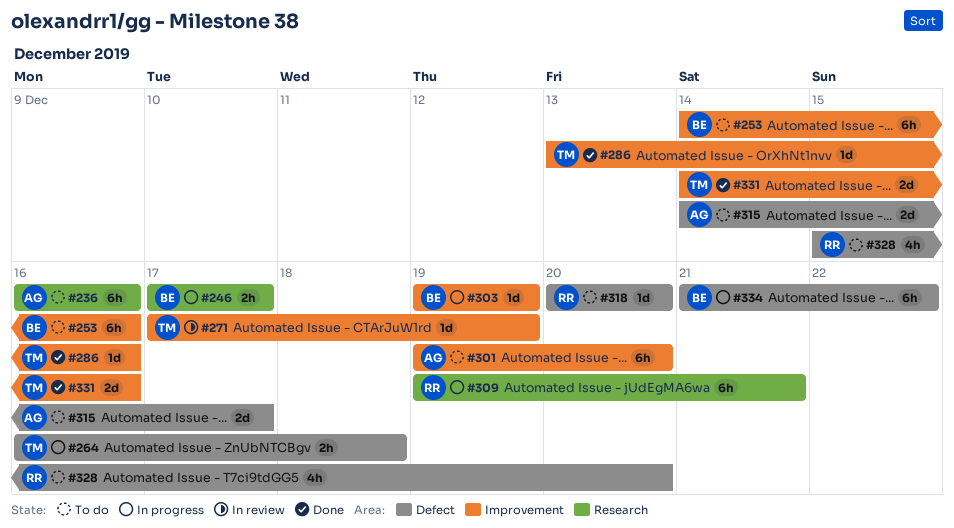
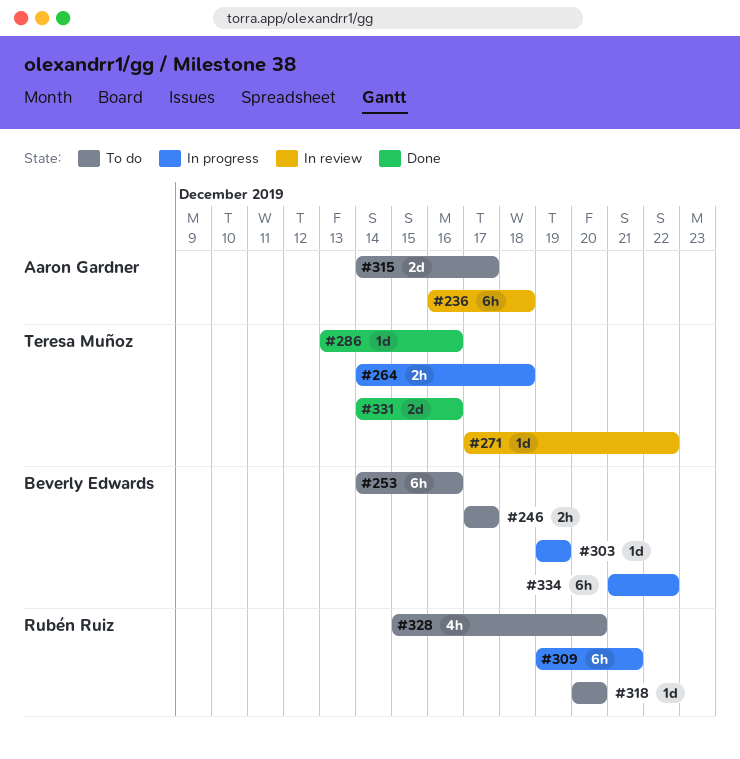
#236, status: To do -> In review
#236, due: Dec 16 -> Dec 18
#246, status: In progress -> To do
#264, start: Dec 16 -> Dec 14
#271, due: Dec 19 -> Dec 22
#301: present -> none

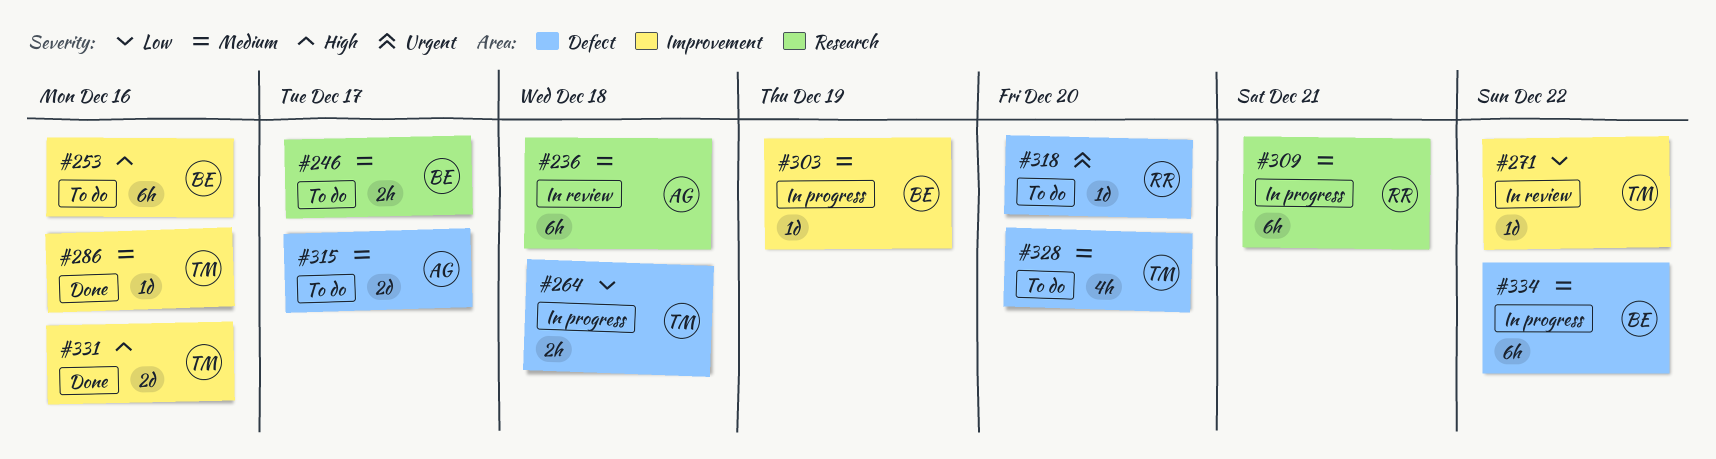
#328, owner: Rubén Ruiz -> Teresa Muñoz

